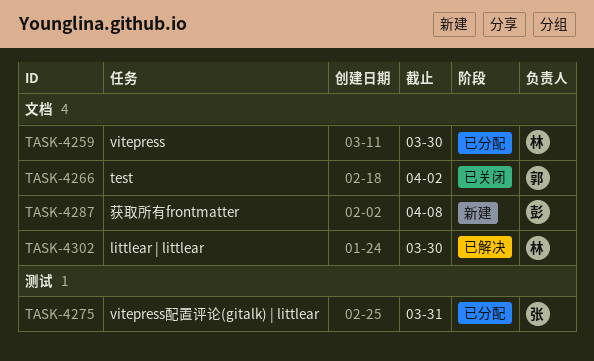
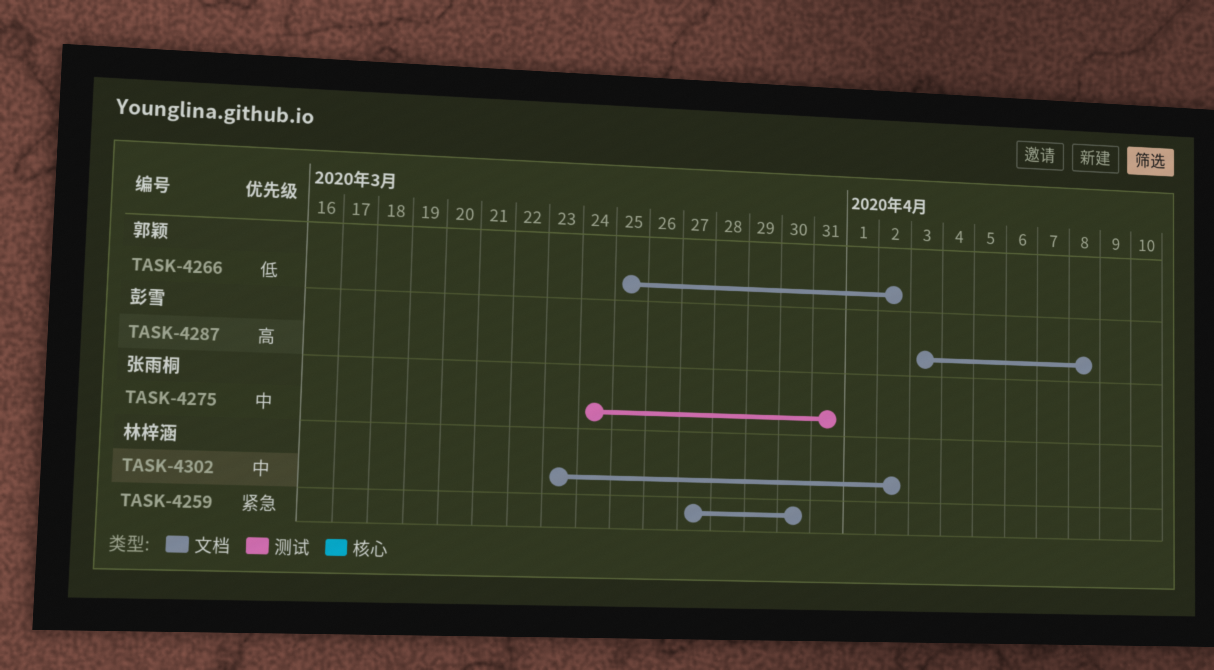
TASK-4302, due: Mar 30 -> Apr 2

